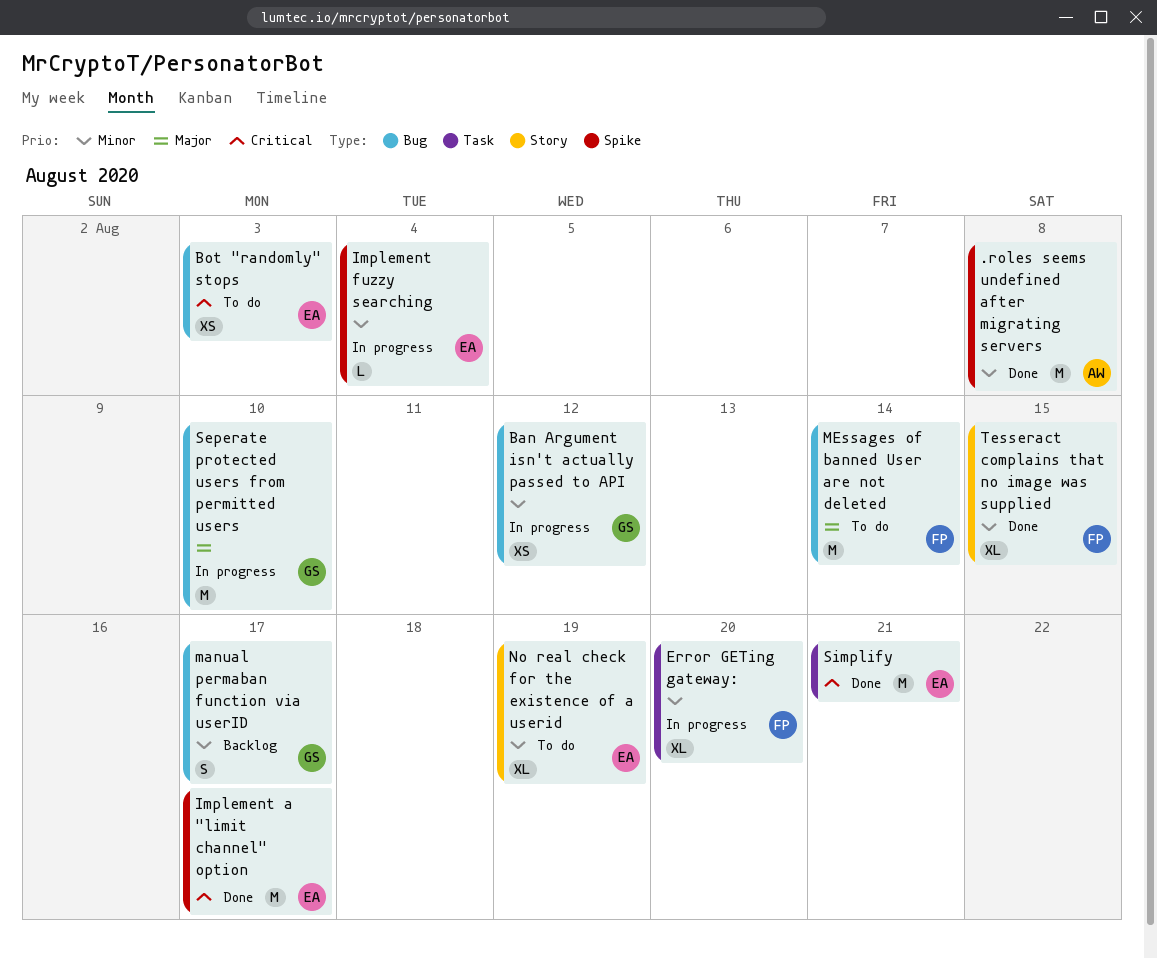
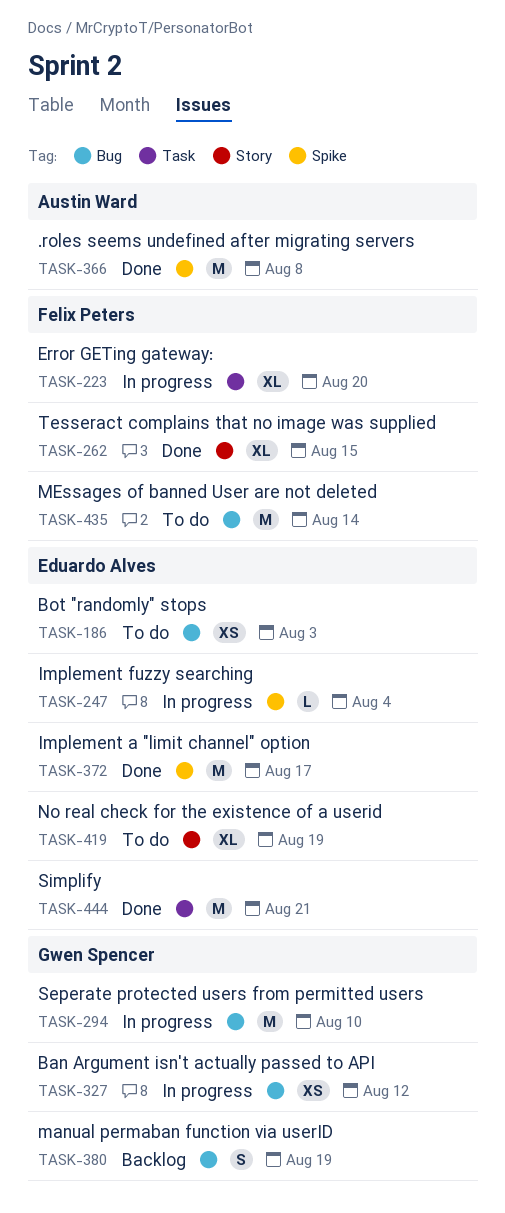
manual permaban function via userID, due: Aug 17 -> Aug 19

